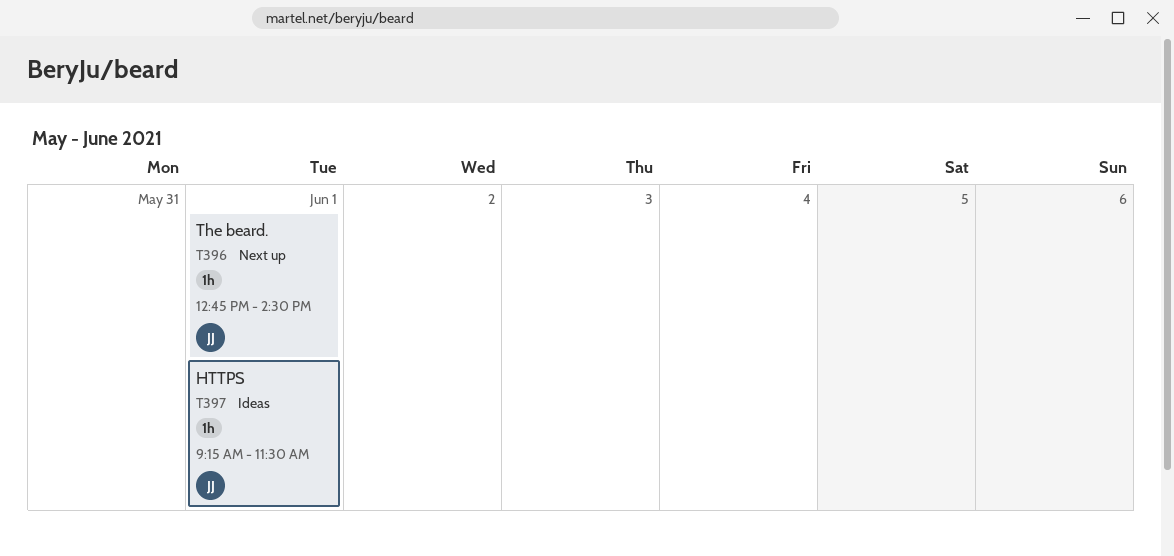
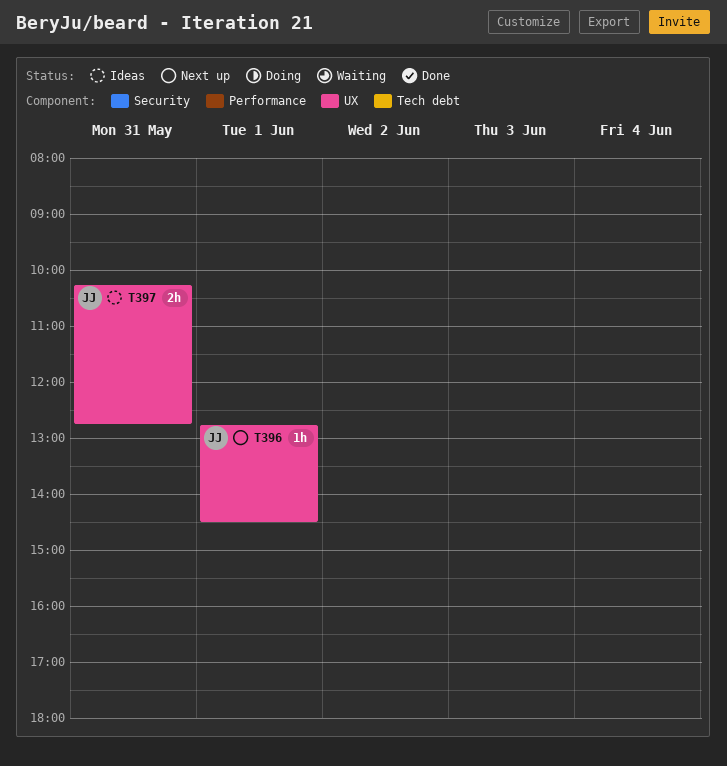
T397, estimate: 1h -> 2h
T397, day: Jun 1 -> May 31
T397, begins: 09:15 -> 10:15
T397, ends: 11:30 -> 12:45

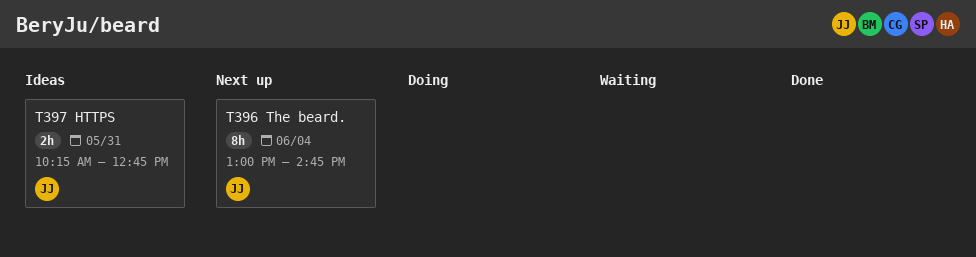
T396, estimate: 1h -> 8h
T396, day: Jun 1 -> Jun 4
T396, begins: 12:45 -> 13:00
T396, ends: 14:30 -> 14:45

